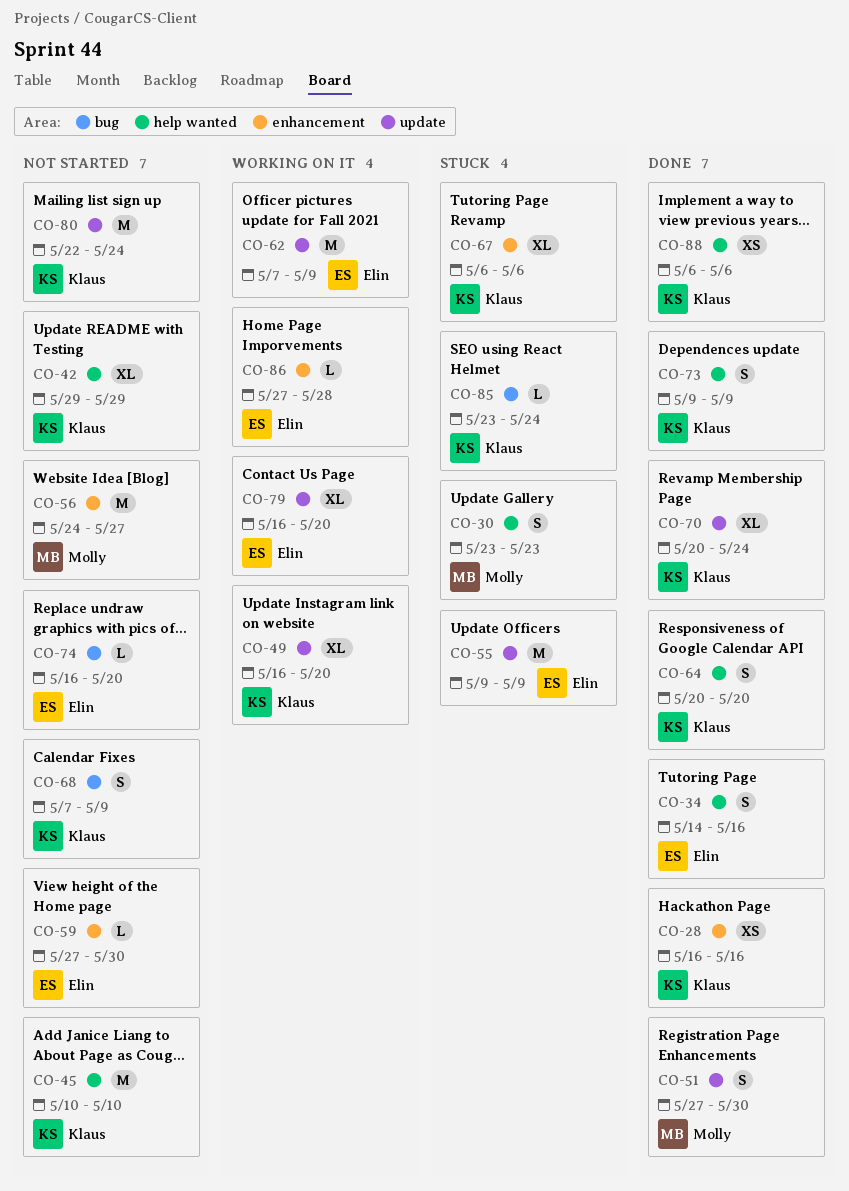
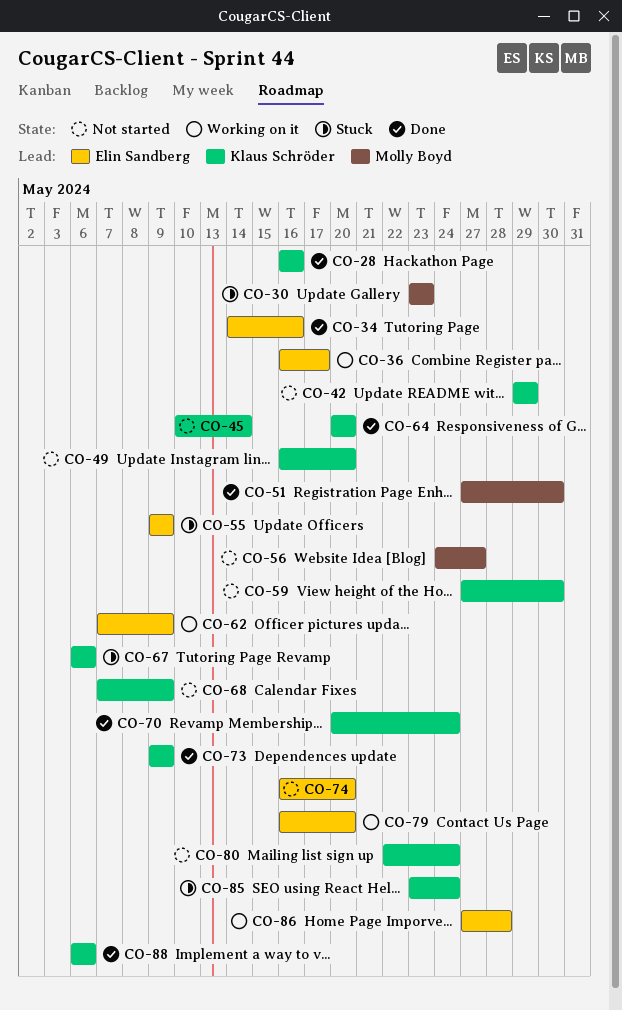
CO-36: none -> present
CO-45, due: May 10 -> May 14
CO-49, status: Working on it -> Not started
CO-59, owner: Elin Sandberg -> Klaus Schröder

